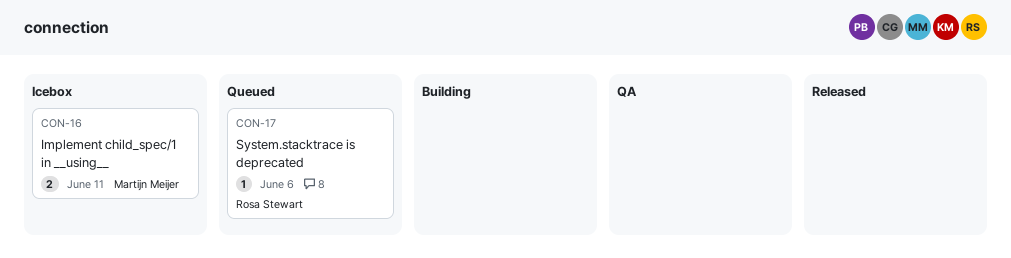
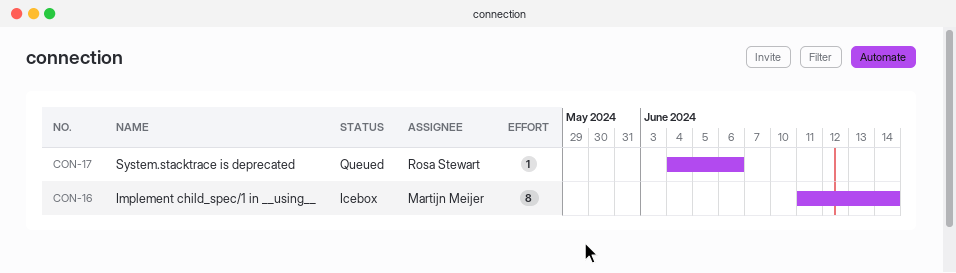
CON-16, estimate: 2 -> 8
CON-16, due: Jun 11 -> Jun 14

